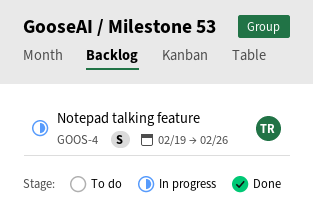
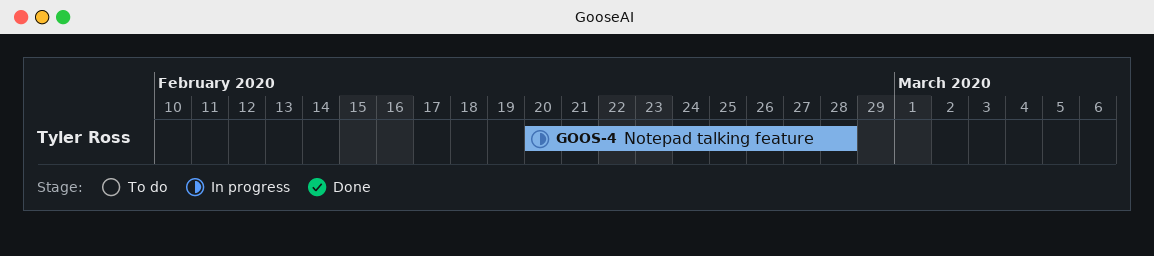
GOOS-4, start: Feb 19 -> Feb 20
GOOS-4, due: Feb 26 -> Feb 28

